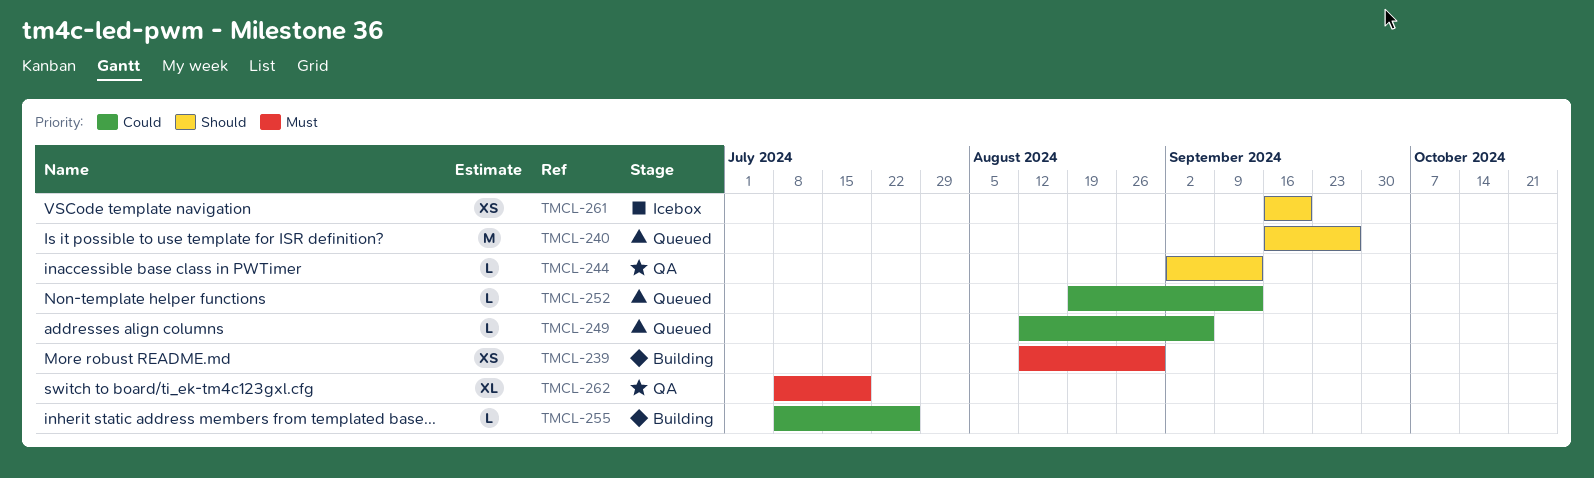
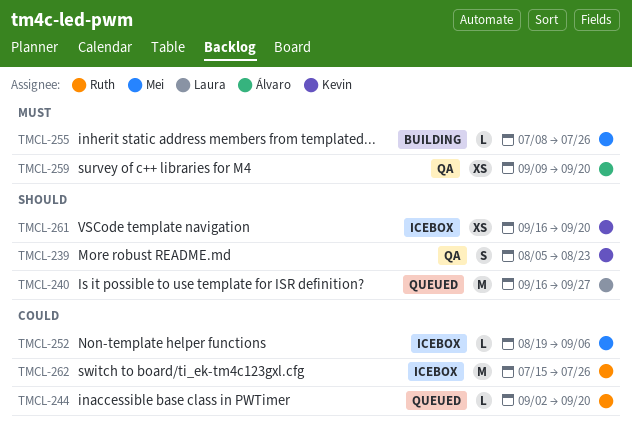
TMCL-239, status: Building -> QA
TMCL-239, priority: Must -> Should
TMCL-239, estimate: XS -> S
TMCL-239, start: Aug 12 -> Aug 5
TMCL-239, due: Aug 30 -> Aug 23
TMCL-244, status: QA -> Queued
TMCL-244, priority: Should -> Could
TMCL-244, due: Sep 13 -> Sep 20
TMCL-249: present -> none
TMCL-252, status: Queued -> Icebox
TMCL-252, due: Sep 13 -> Sep 6
TMCL-255, priority: Could -> Must
TMCL-259: none -> present
TMCL-262, status: QA -> Icebox
TMCL-262, priority: Must -> Could
TMCL-262, estimate: XL -> M
TMCL-262, start: Jul 8 -> Jul 15
TMCL-262, due: Jul 19 -> Jul 26

